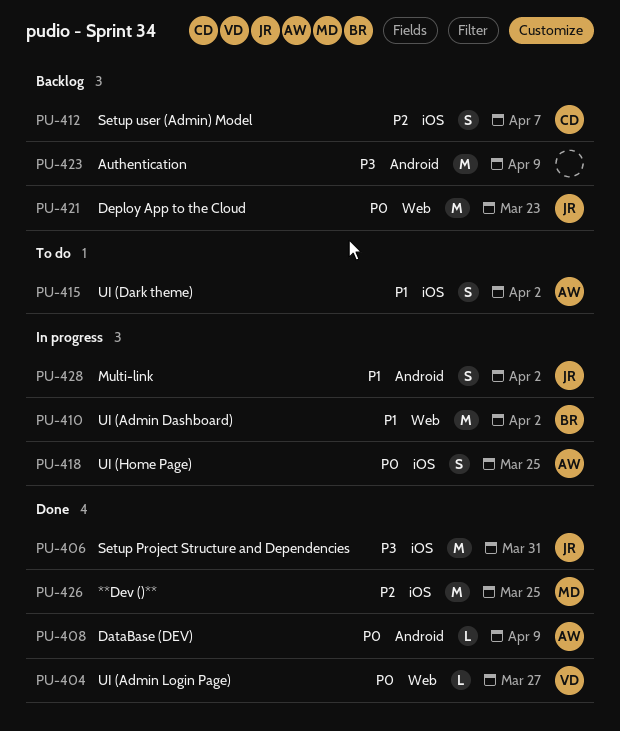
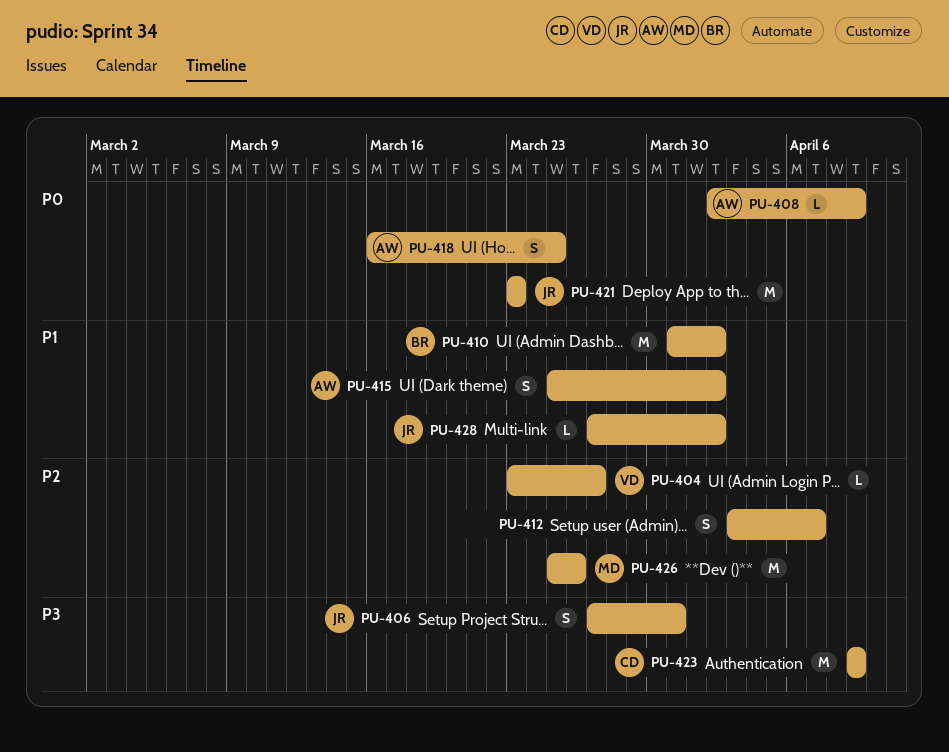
PU-404, priority: P0 -> P2
PU-406, estimate: M -> S
PU-412, owner: CD -> none
PU-423, owner: none -> CD
PU-426, due: Mar 25 -> Mar 26
PU-428, estimate: S -> L

